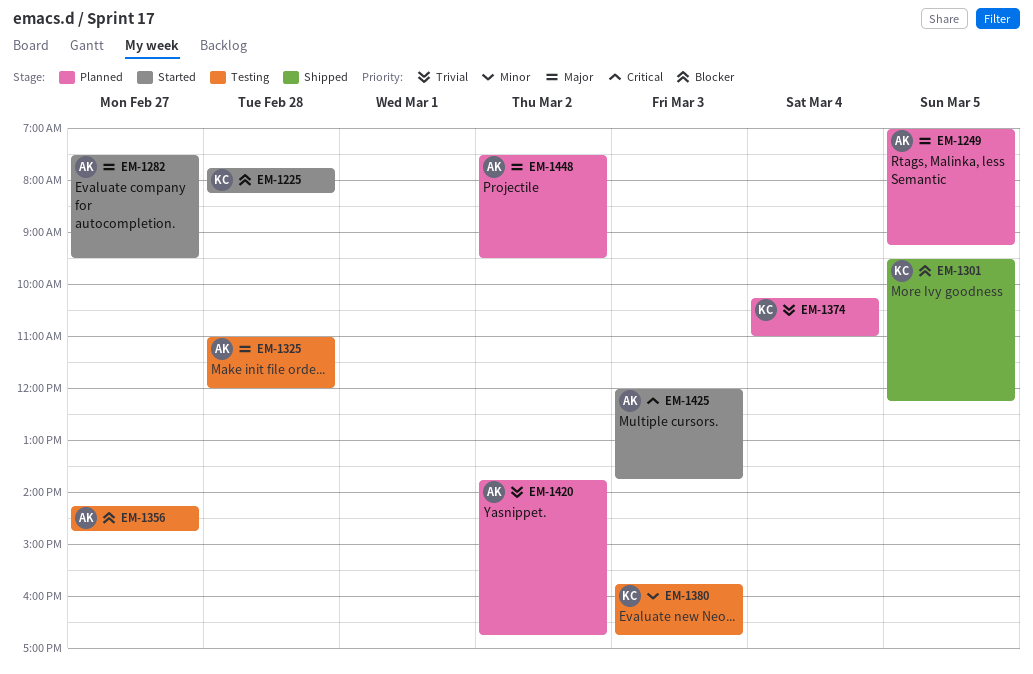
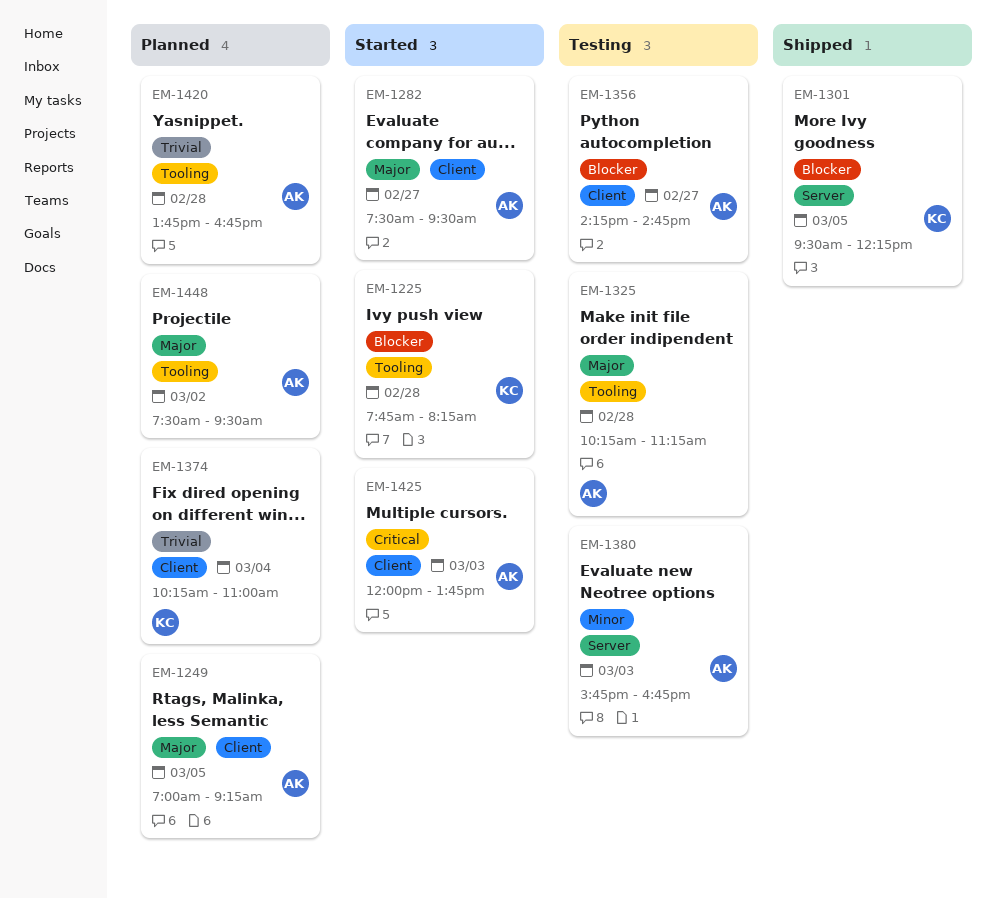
EM-1325, begins: 11:00 -> 10:15
EM-1325, ends: 12:00 -> 11:15
EM-1380, owner: KC -> AK
EM-1420, day: Mar 2 -> Feb 28

